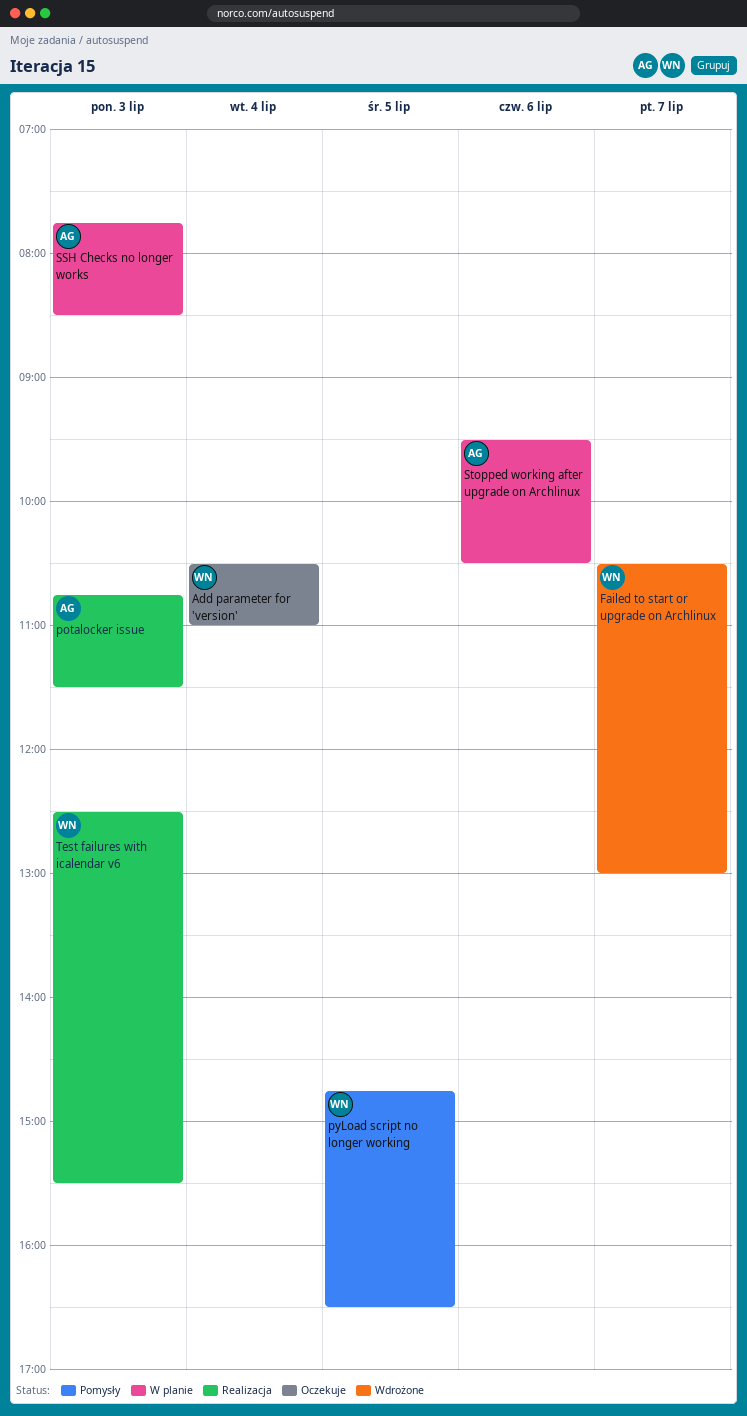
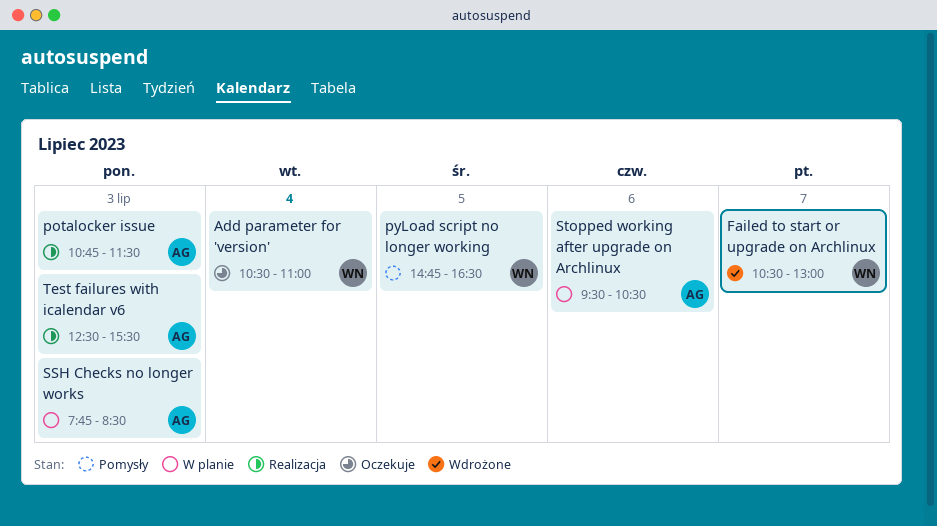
Test failures with icalendar v6, owner: WN -> AG

